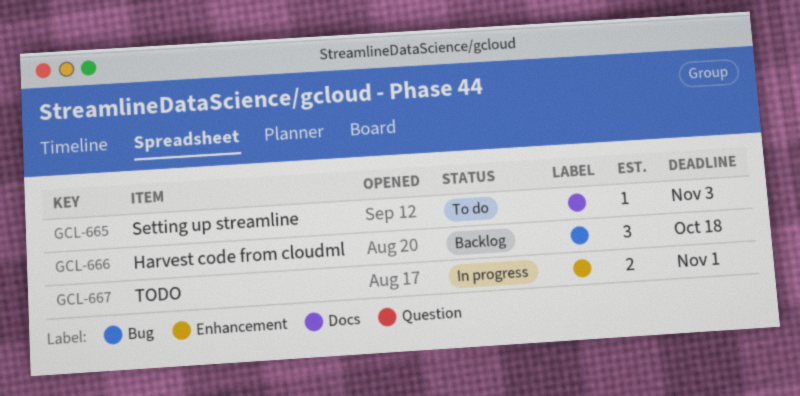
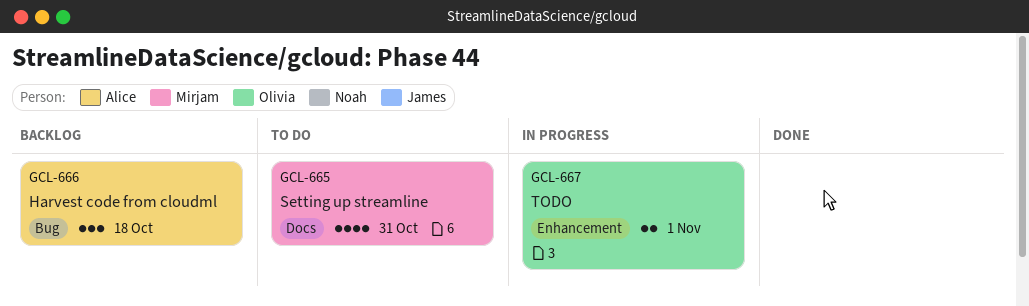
GCL-665, estimate: 1 -> 4
GCL-665, due: Nov 3 -> Oct 31

